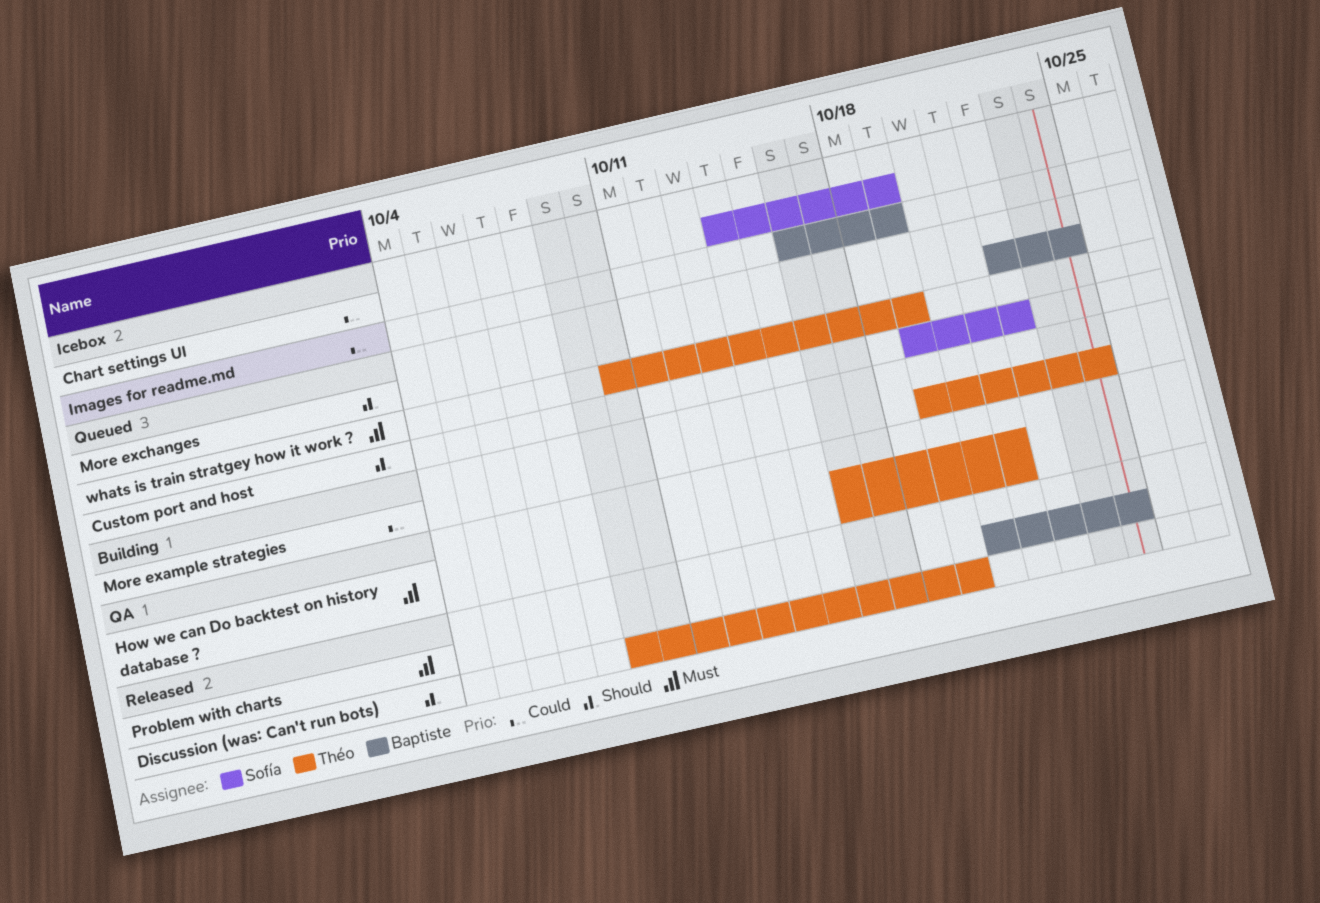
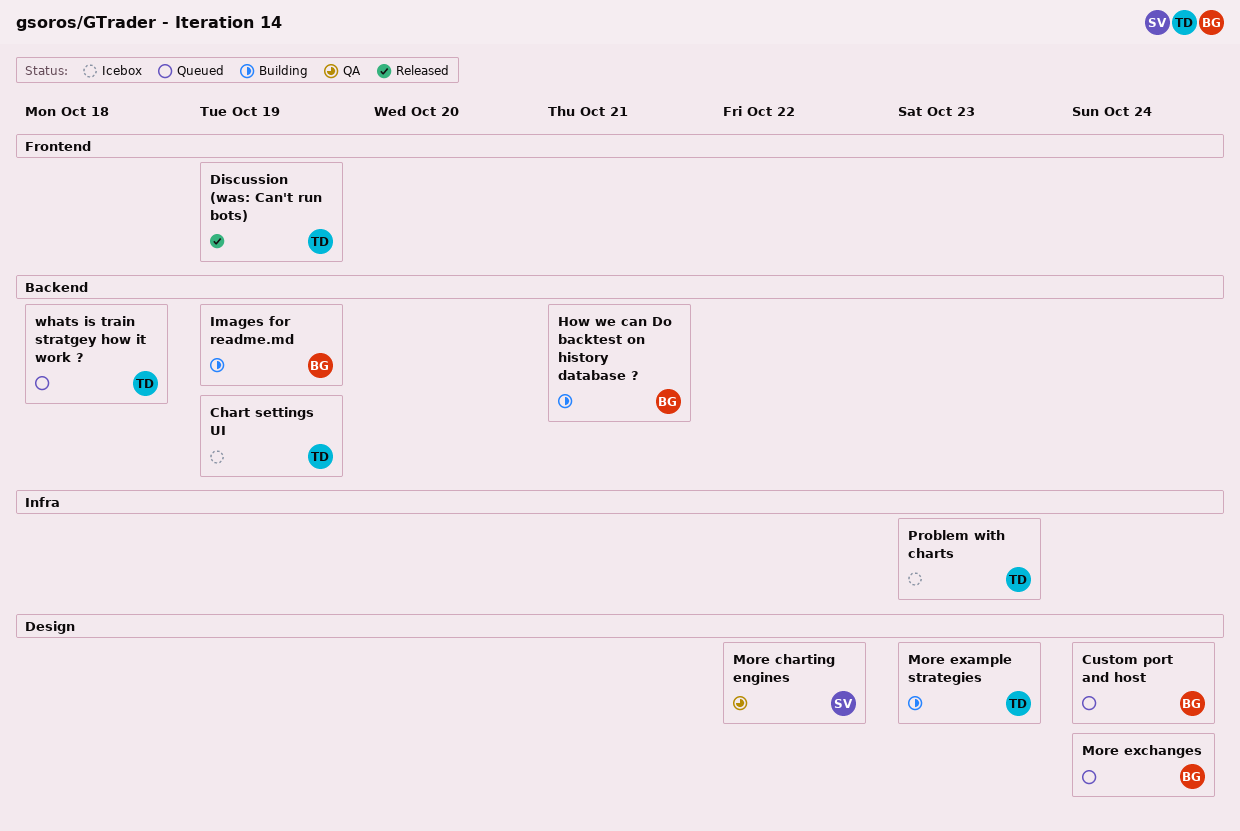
Chart settings UI, owner: Sofía -> Théo
Custom port and host, owner: Sofía -> Baptiste
Custom port and host, due: Oct 22 -> Oct 24
How we can Do backtest on history database ?, status: QA -> Building
How we can Do backtest on history database ?, owner: Théo -> Baptiste
Images for readme.md, status: Icebox -> Building
More charting engines: none -> present
More example strategies, due: Oct 24 -> Oct 23
Problem with charts, status: Released -> Icebox
Problem with charts, owner: Baptiste -> Théo
Problem with charts, due: Oct 24 -> Oct 23
whats is train stratgey how it work ?, due: Oct 19 -> Oct 18

